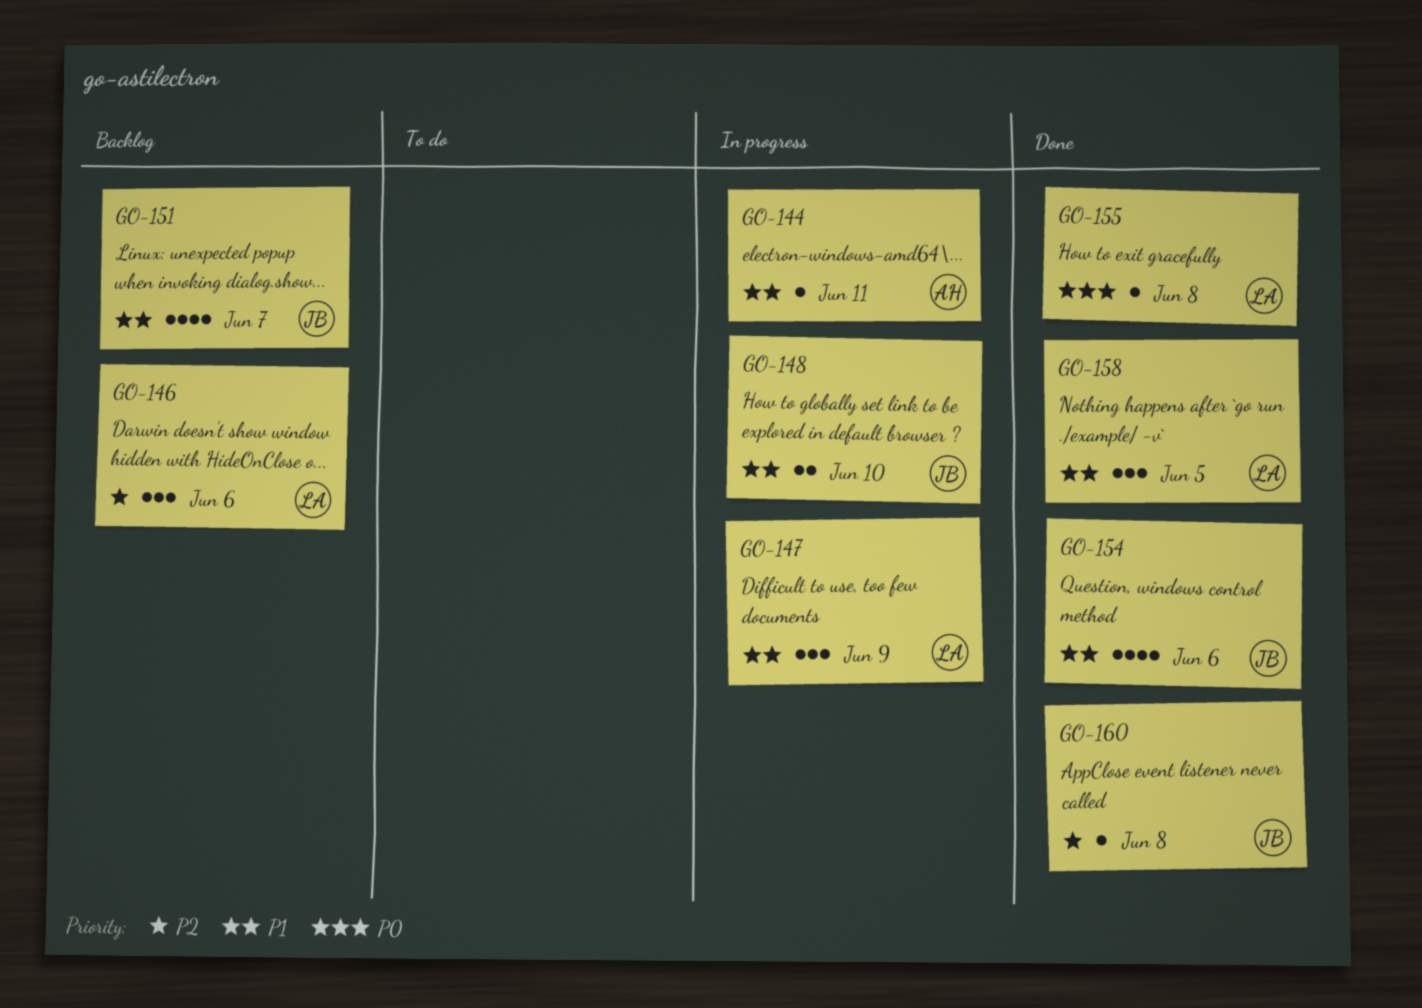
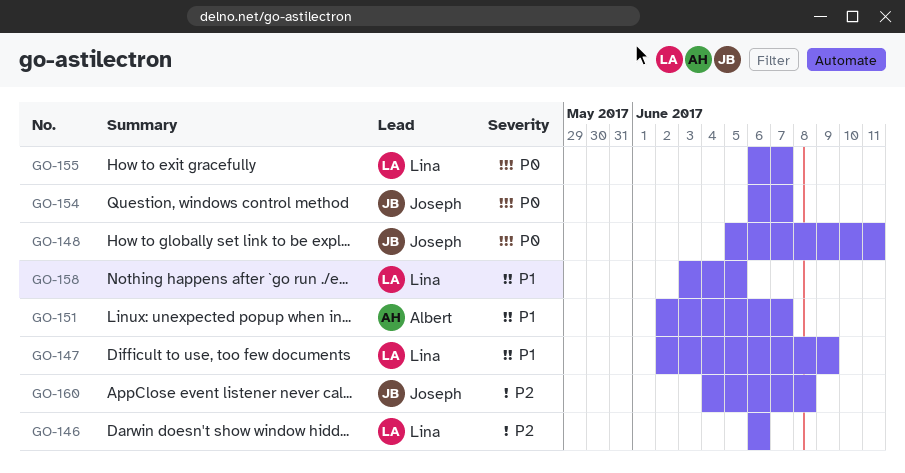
GO-144: present -> none
GO-148, priority: P1 -> P0
GO-148, due: Jun 10 -> Jun 11
GO-151, owner: Joseph -> Albert
GO-154, priority: P1 -> P0
GO-154, due: Jun 6 -> Jun 7
GO-155, due: Jun 8 -> Jun 7

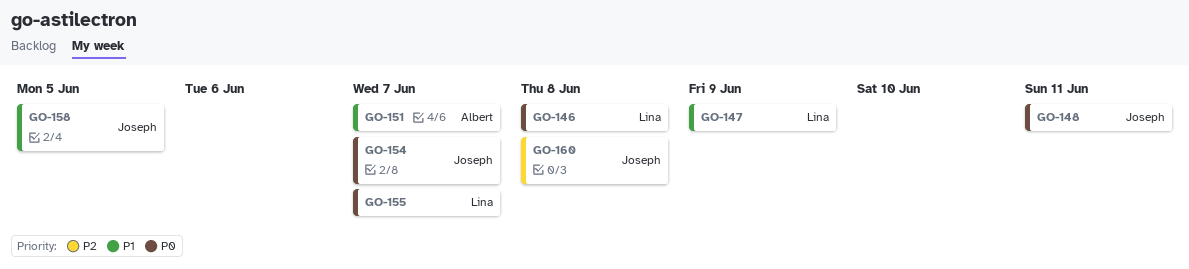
GO-146, priority: P2 -> P0
GO-146, due: Jun 6 -> Jun 8
GO-158, owner: Lina -> Joseph

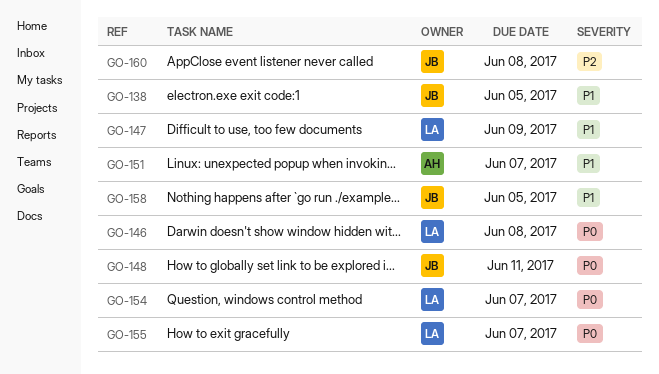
GO-138: none -> present
GO-154, owner: Joseph -> Lina

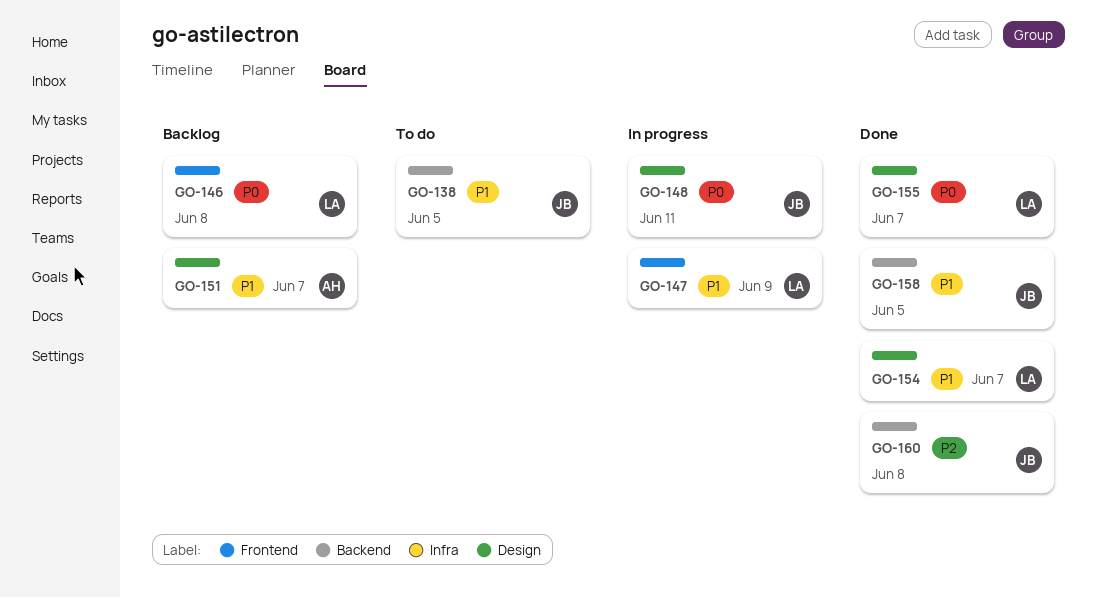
GO-154, priority: P0 -> P1

